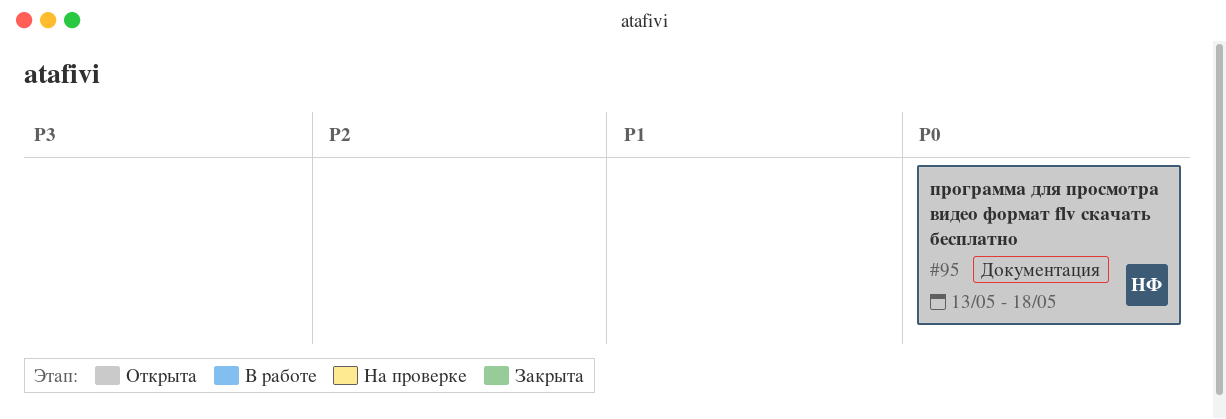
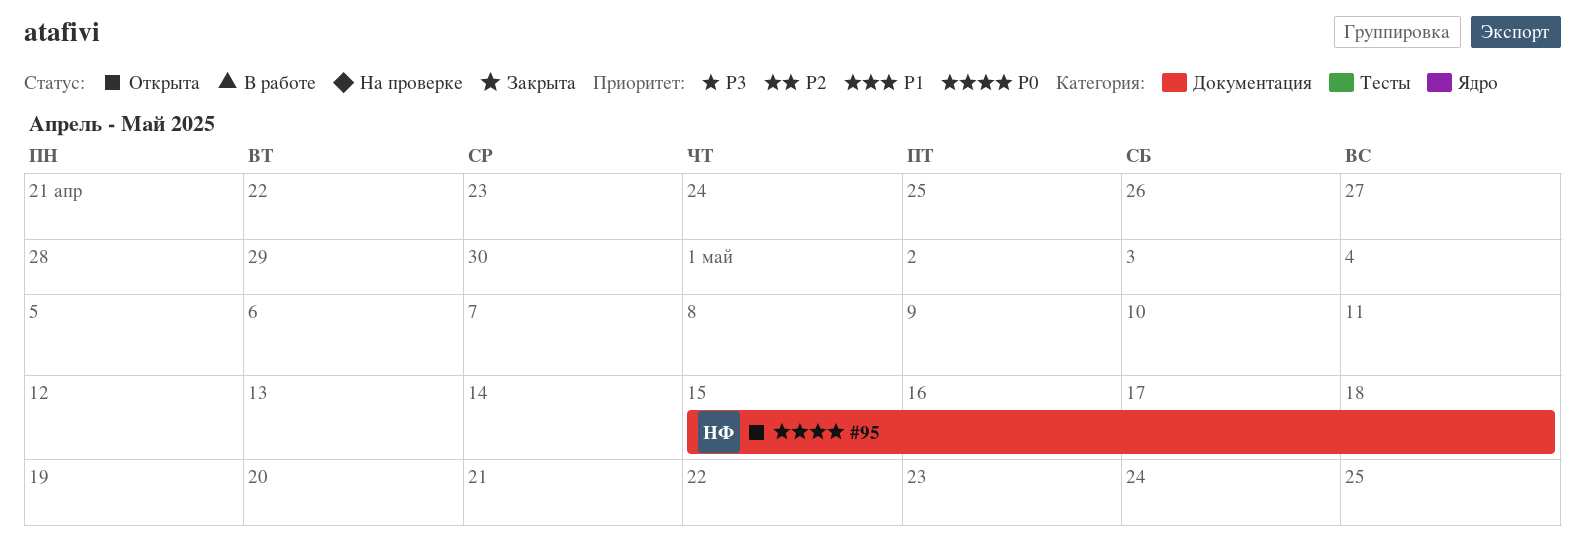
#95, start: May 13 -> May 15

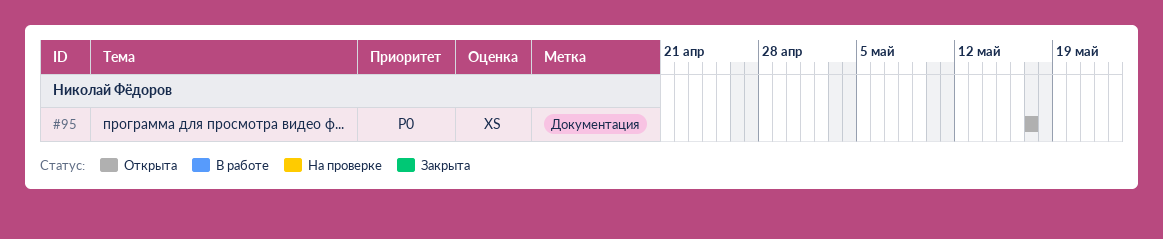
#95, start: May 15 -> May 17
#95, due: May 18 -> May 17

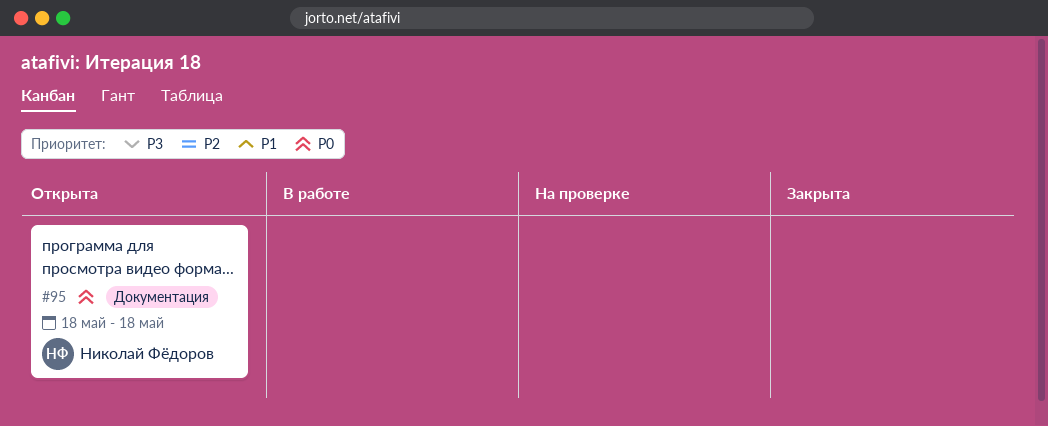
#95, start: May 17 -> May 18
#95, due: May 17 -> May 18

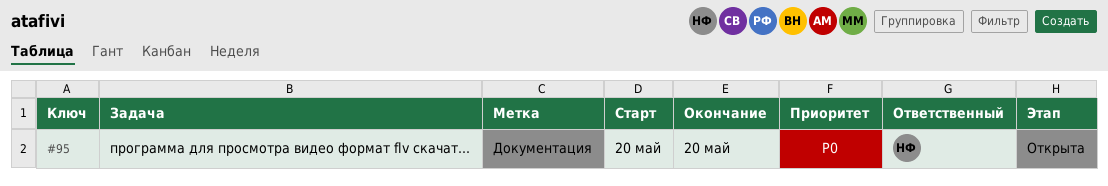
#95, start: May 18 -> May 20
#95, due: May 18 -> May 20

